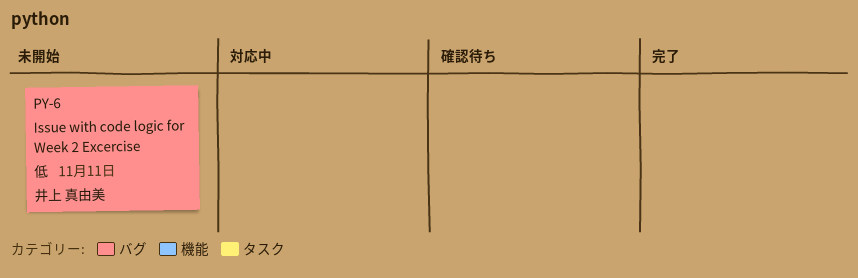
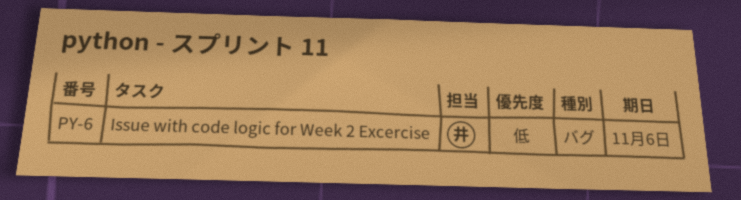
PY-6, due: Nov 11 -> Nov 6

